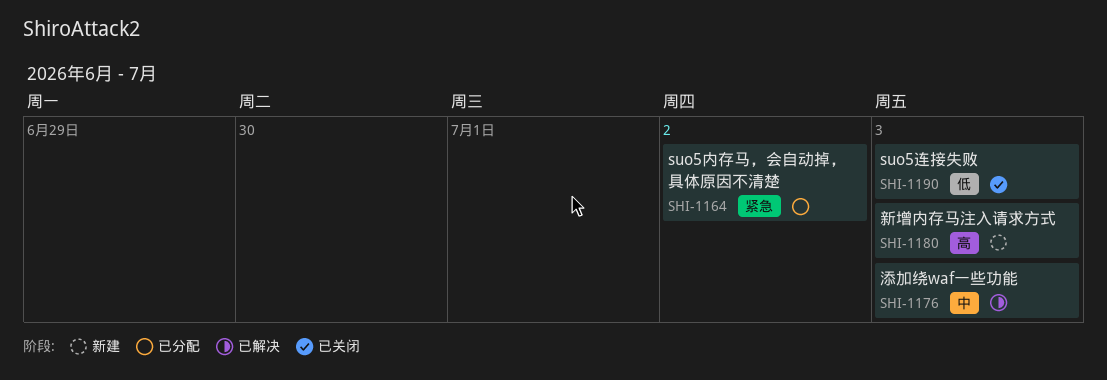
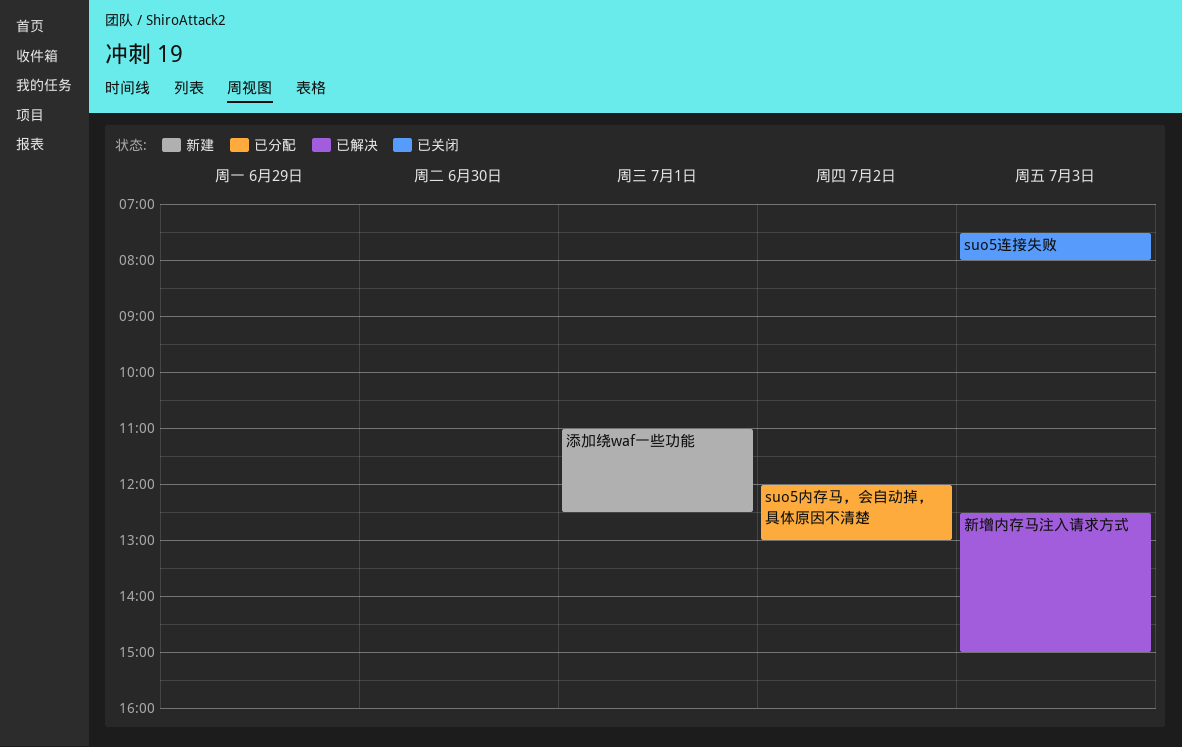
新增内存马注入请求方式, status: 新建 -> 已解决
添加绕waf一些功能, status: 已解决 -> 新建
添加绕waf一些功能, day: Jul 3 -> Jul 1

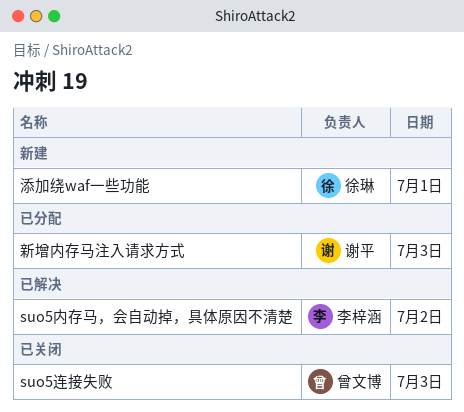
suo5内存马，会自动掉，具体原因不清楚, status: 已分配 -> 已解决
新增内存马注入请求方式, status: 已解决 -> 已分配

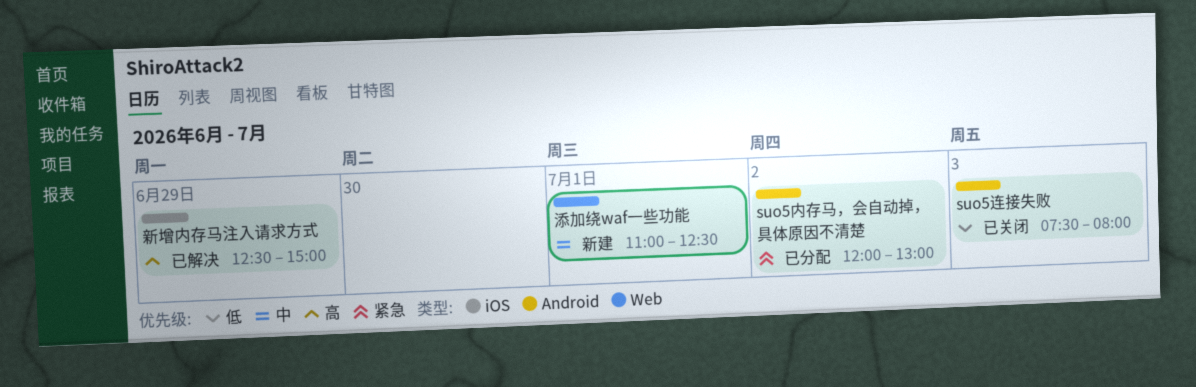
suo5内存马，会自动掉，具体原因不清楚, status: 已解决 -> 已分配
新增内存马注入请求方式, status: 已分配 -> 已解决
新增内存马注入请求方式, day: Jul 3 -> Jun 29

